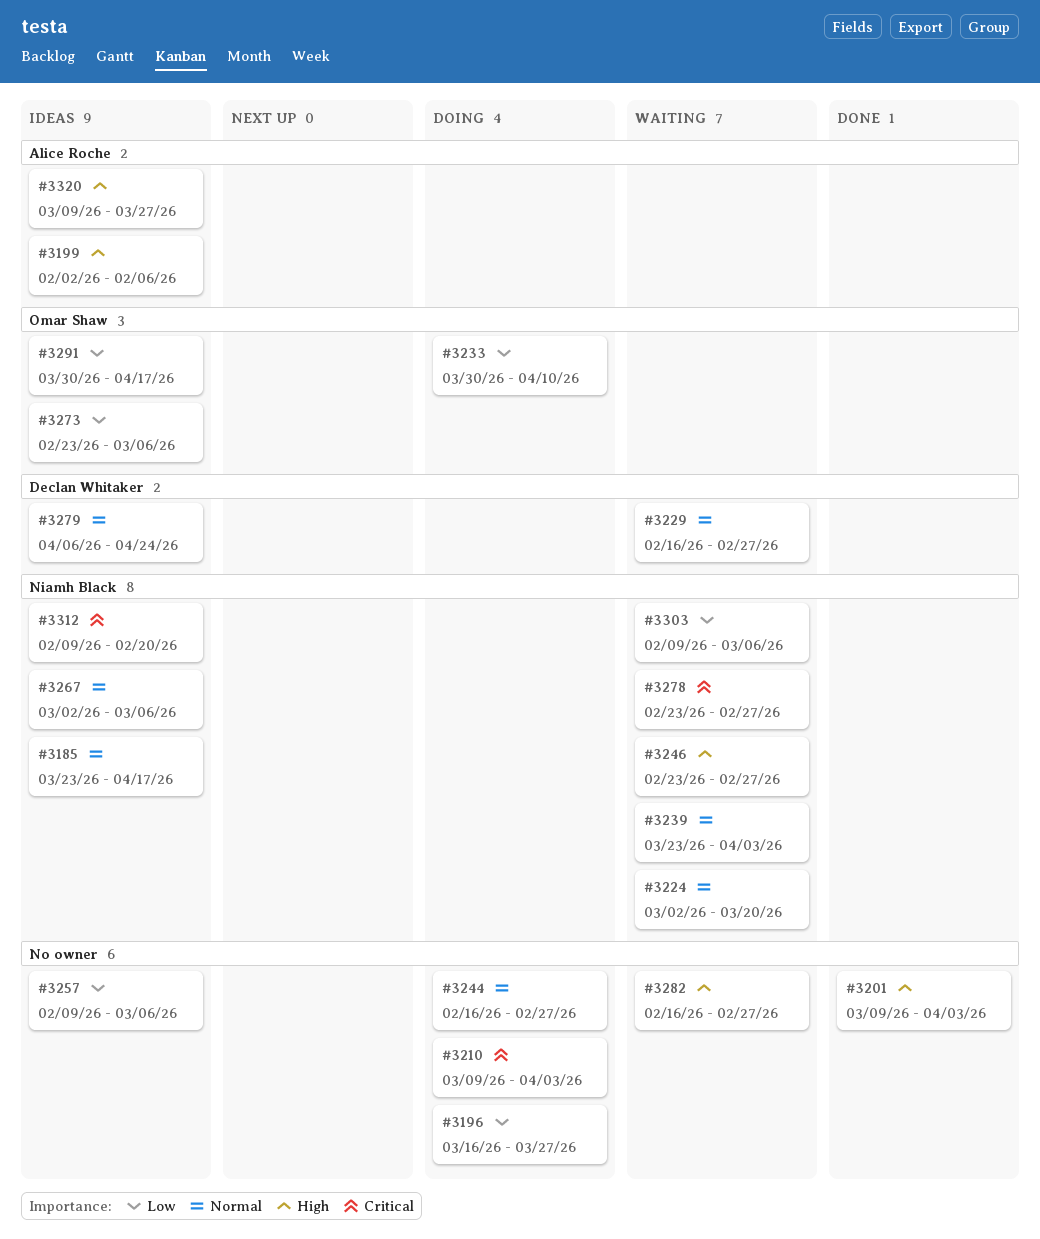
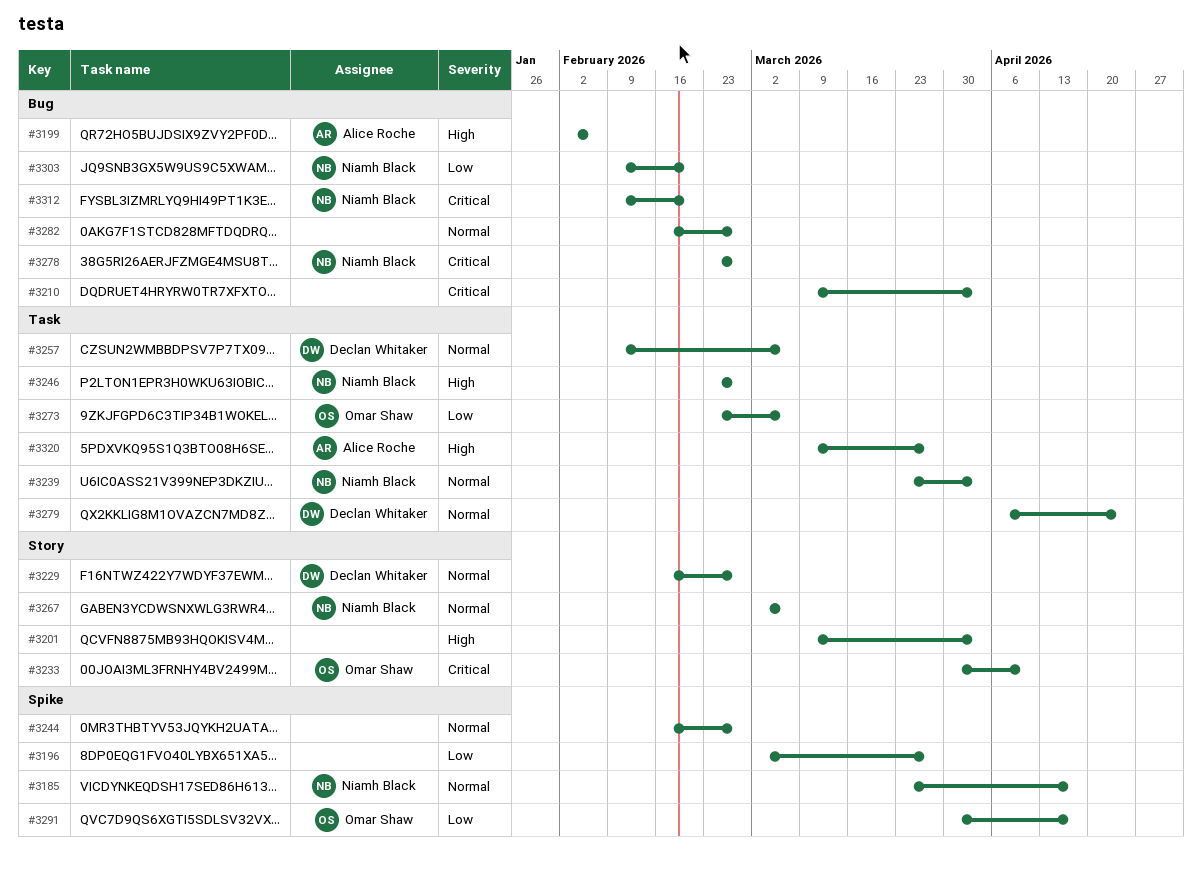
#3196, start: Mar 16 -> Mar 2
#3224: present -> none
#3233, priority: Low -> Critical
#3257, owner: none -> Declan Whitaker
#3257, priority: Low -> Normal
#3282, priority: High -> Normal
#3303, due: Mar 6 -> Feb 20

